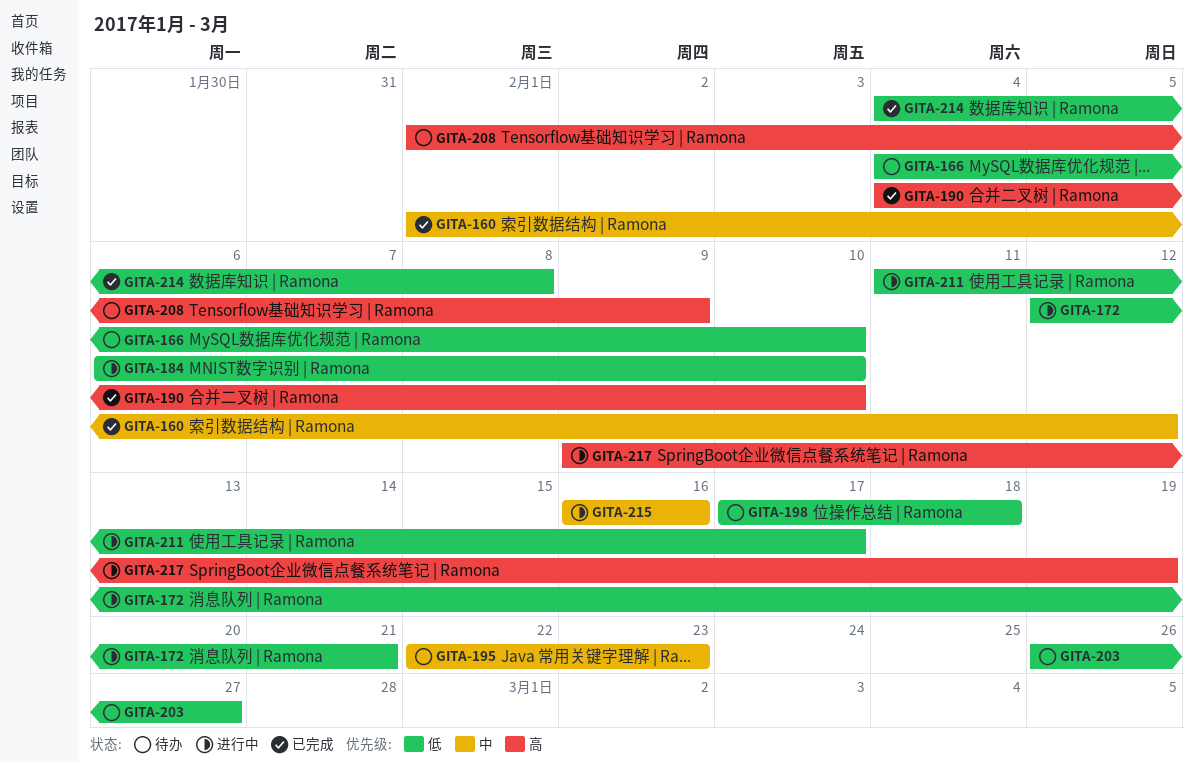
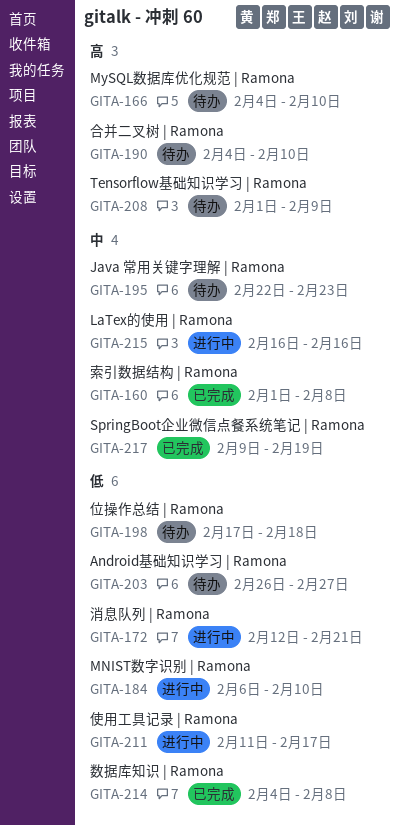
GITA-160, due: Feb 12 -> Feb 8
GITA-166, priority: 低 -> 高
GITA-190, status: 已完成 -> 待办
GITA-217, status: 进行中 -> 已完成
GITA-217, priority: 高 -> 中

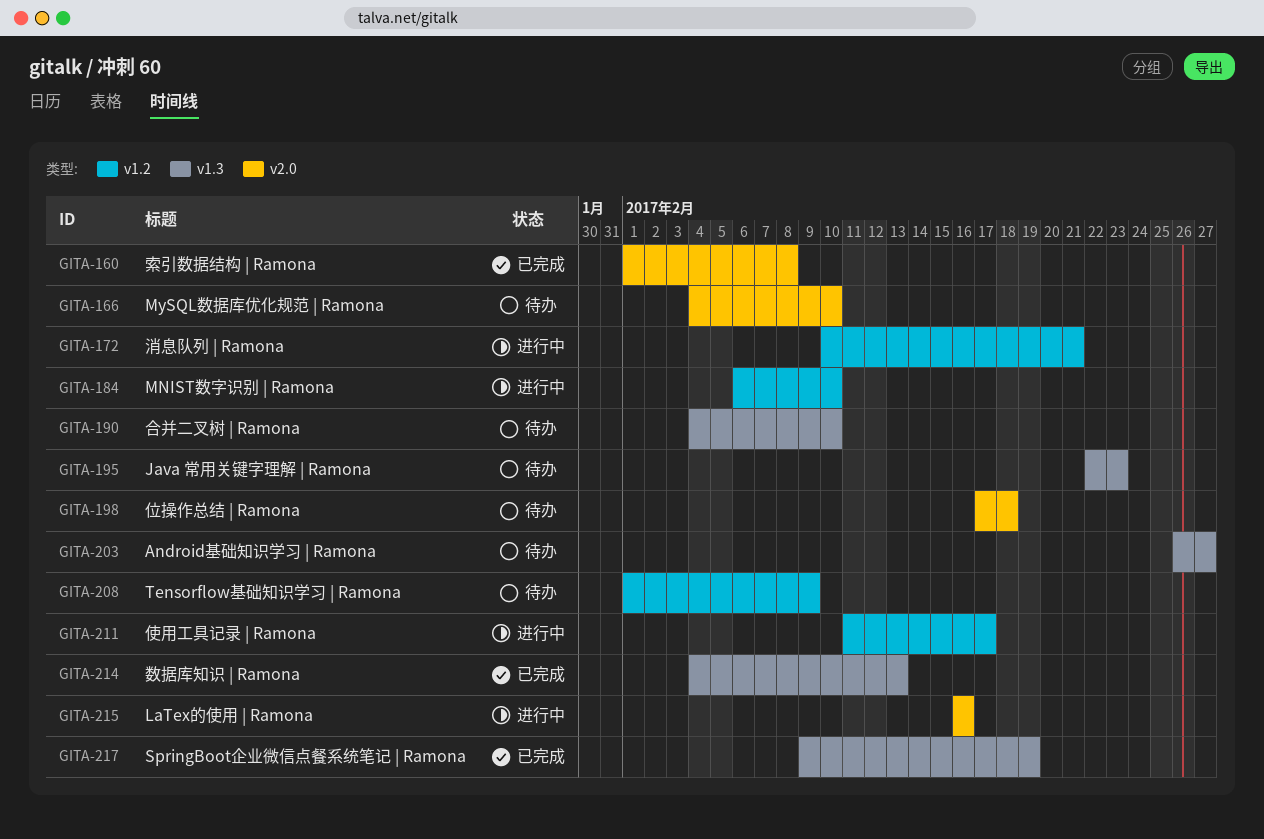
GITA-172, start: Feb 12 -> Feb 10
GITA-214, due: Feb 8 -> Feb 13

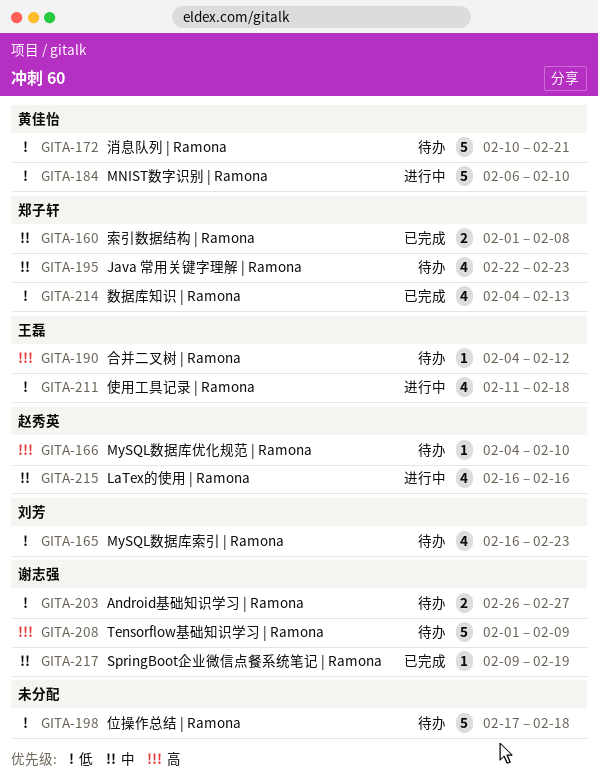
GITA-165: none -> present
GITA-172, status: 进行中 -> 待办
GITA-190, due: Feb 10 -> Feb 12
GITA-211, due: Feb 17 -> Feb 18

